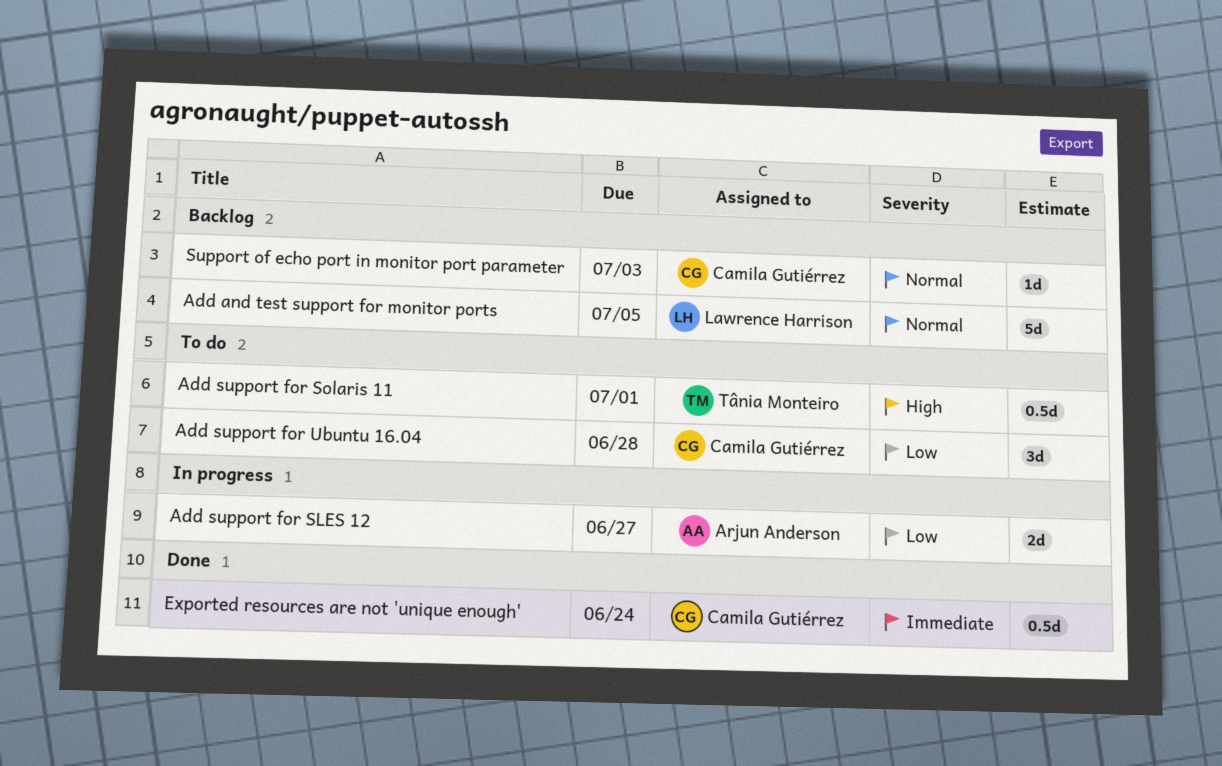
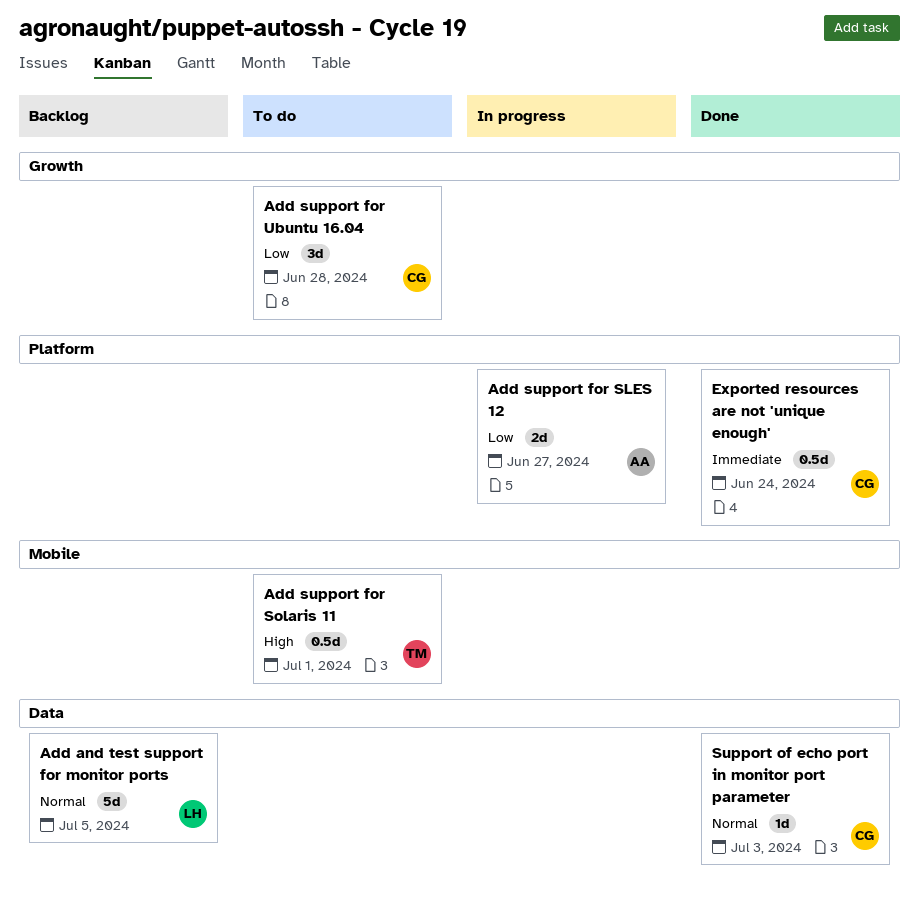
Support of echo port in monitor port parameter, status: Backlog -> Done

